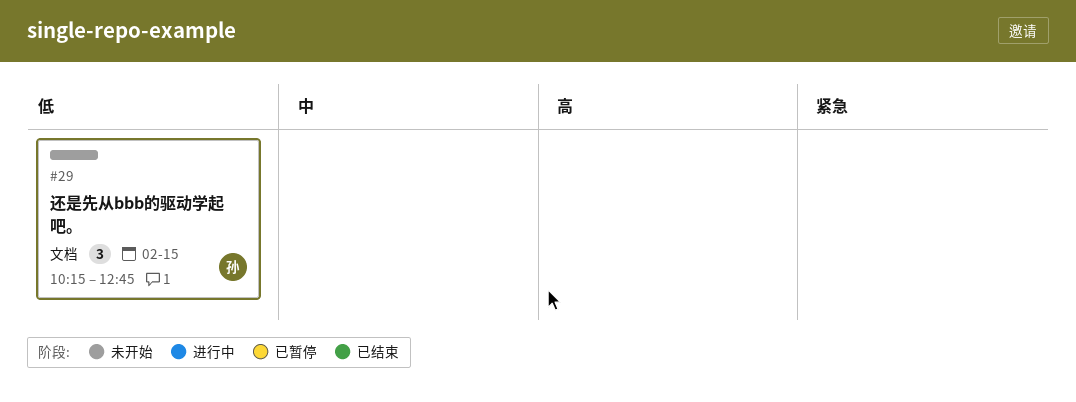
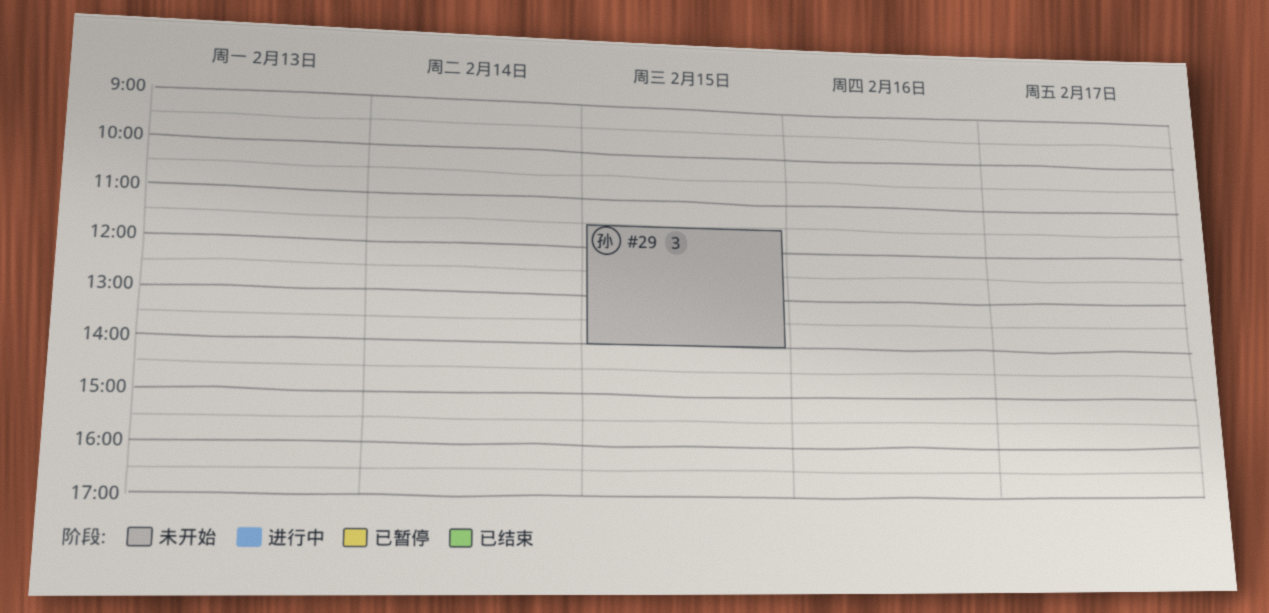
#29, begins: 10:15 -> 11:30
#29, ends: 12:45 -> 14:00

